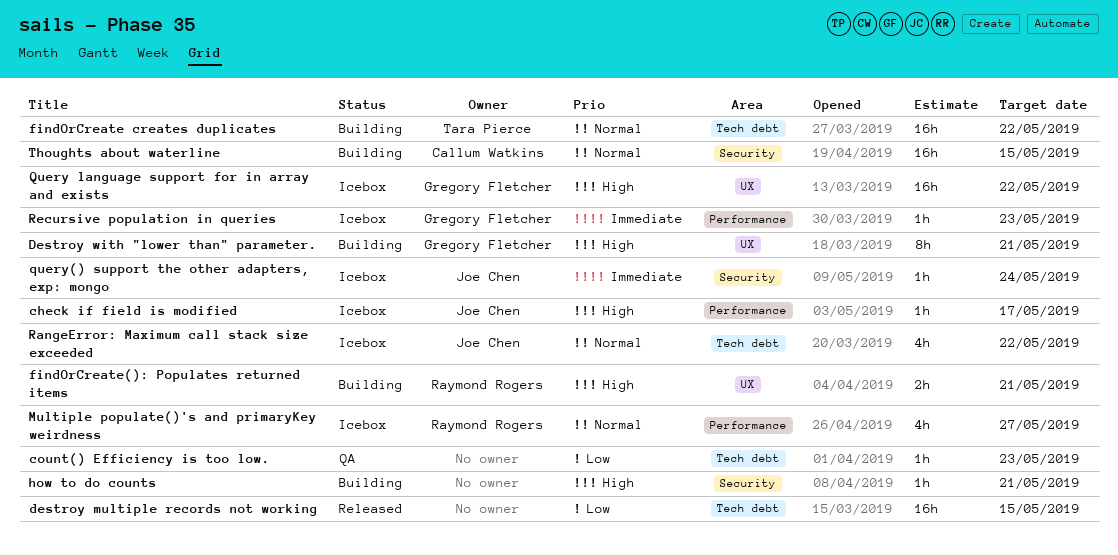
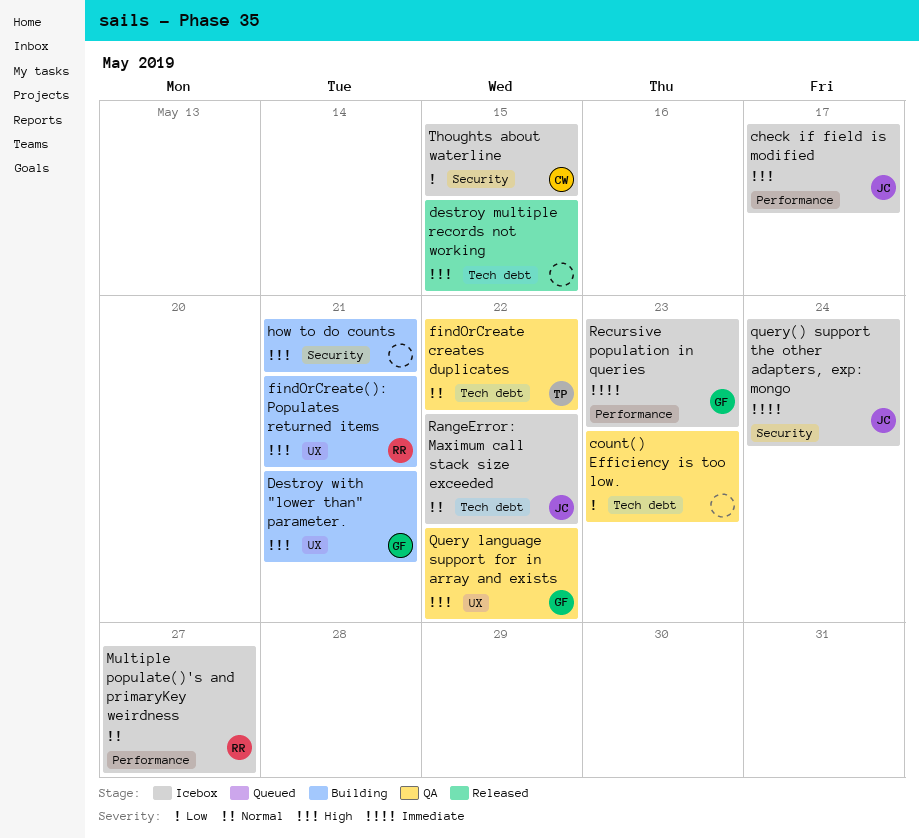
destroy multiple records not working, priority: Low -> High
findOrCreate creates duplicates, status: Building -> QA
Query language support for in array and exists, status: Icebox -> QA
Thoughts about waterline, status: Building -> Icebox
Thoughts about waterline, priority: Normal -> Low

